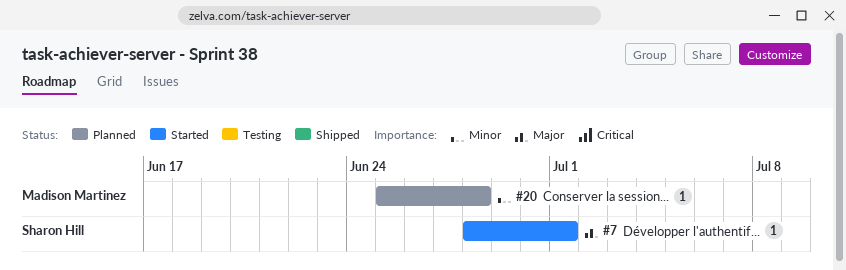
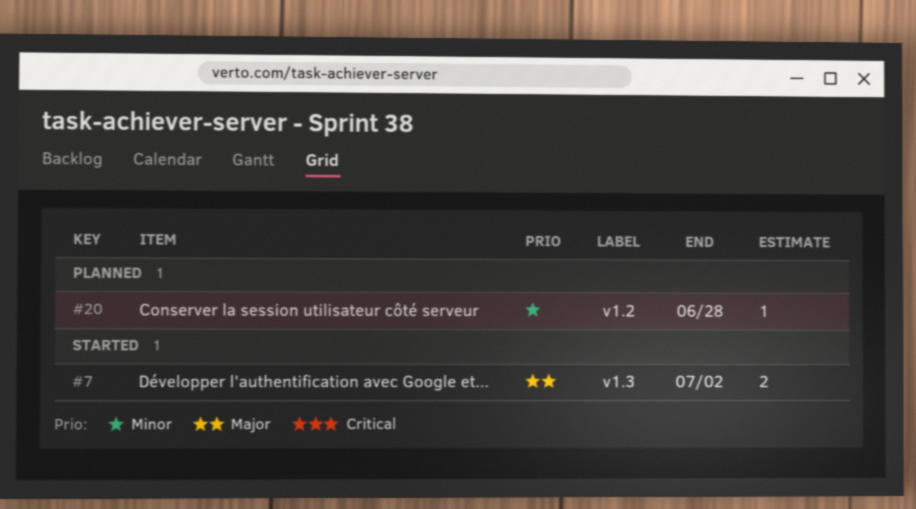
#7, estimate: 1 -> 2
#7, due: Jul 1 -> Jul 2

